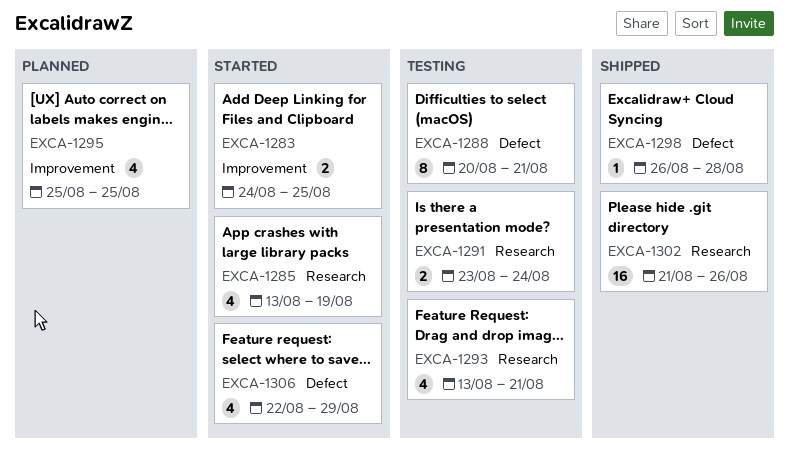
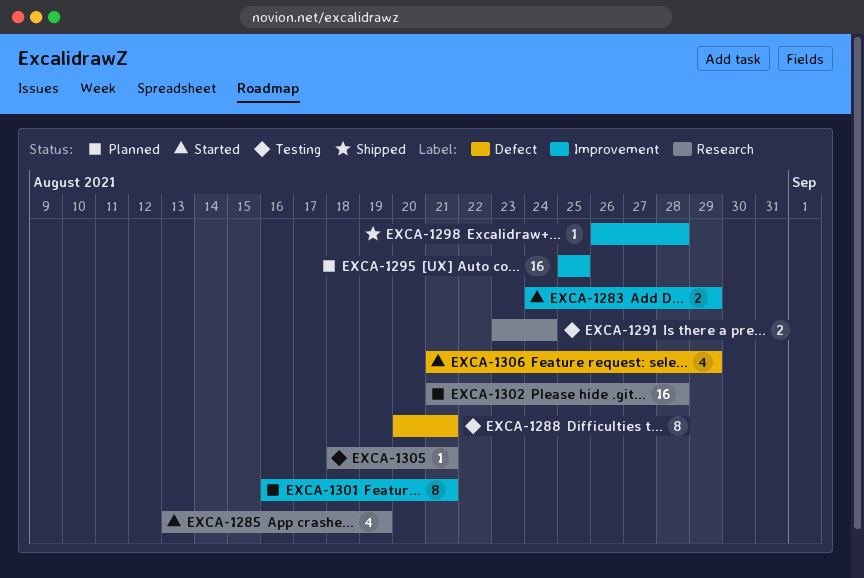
EXCA-1283, due: Aug 25 -> Aug 29
EXCA-1293: present -> none
EXCA-1295, estimate: 4 -> 16
EXCA-1298, label: Defect -> Improvement
EXCA-1301: none -> present
EXCA-1302, status: Shipped -> Planned
EXCA-1302, due: Aug 26 -> Aug 28
EXCA-1305: none -> present
EXCA-1306, start: Aug 22 -> Aug 21

